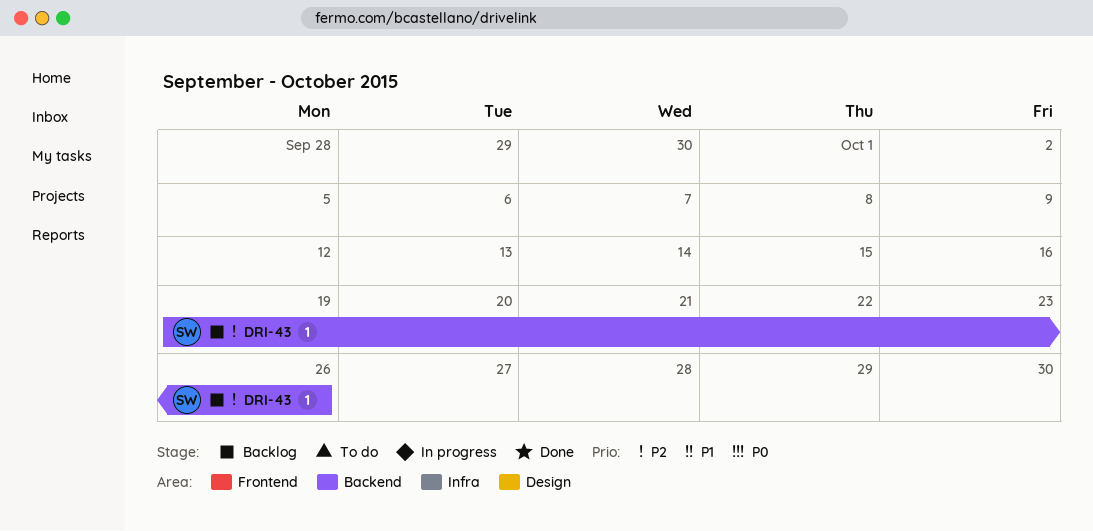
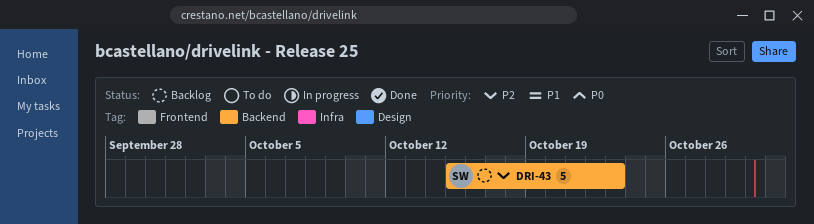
DRI-43, estimate: 1 -> 5
DRI-43, start: Oct 19 -> Oct 15
DRI-43, due: Oct 26 -> Oct 23

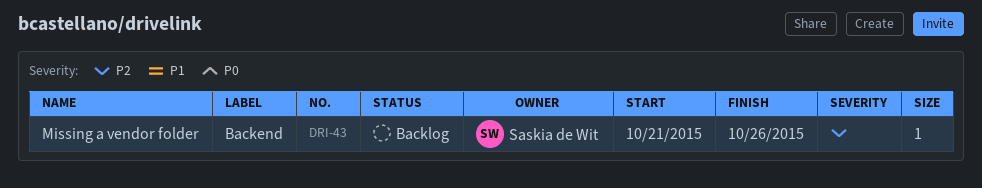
DRI-43, estimate: 5 -> 1
DRI-43, start: Oct 15 -> Oct 21
DRI-43, due: Oct 23 -> Oct 26

